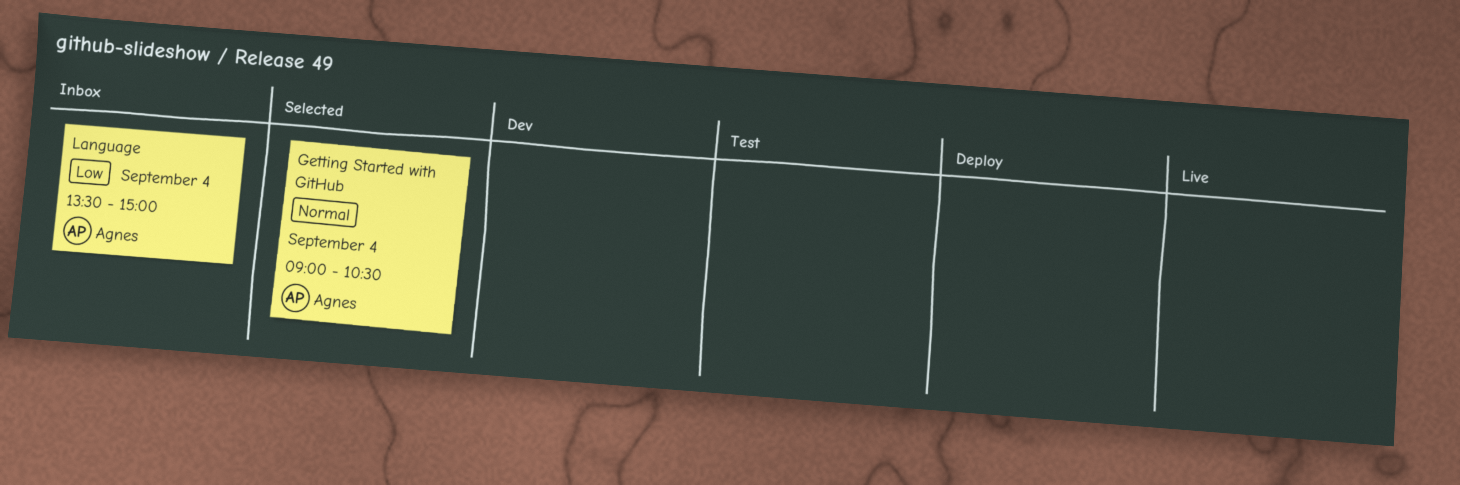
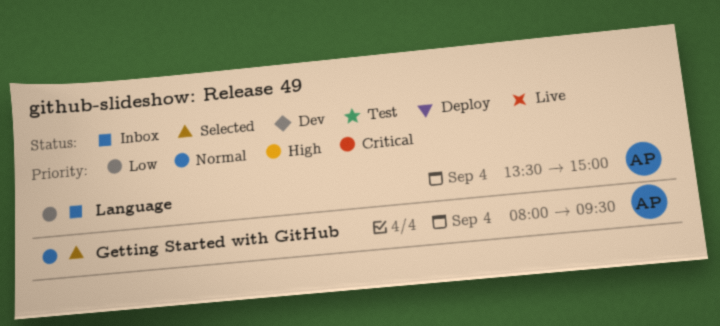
Getting Started with GitHub, begins: 09:00 -> 08:00
Getting Started with GitHub, ends: 10:30 -> 09:30

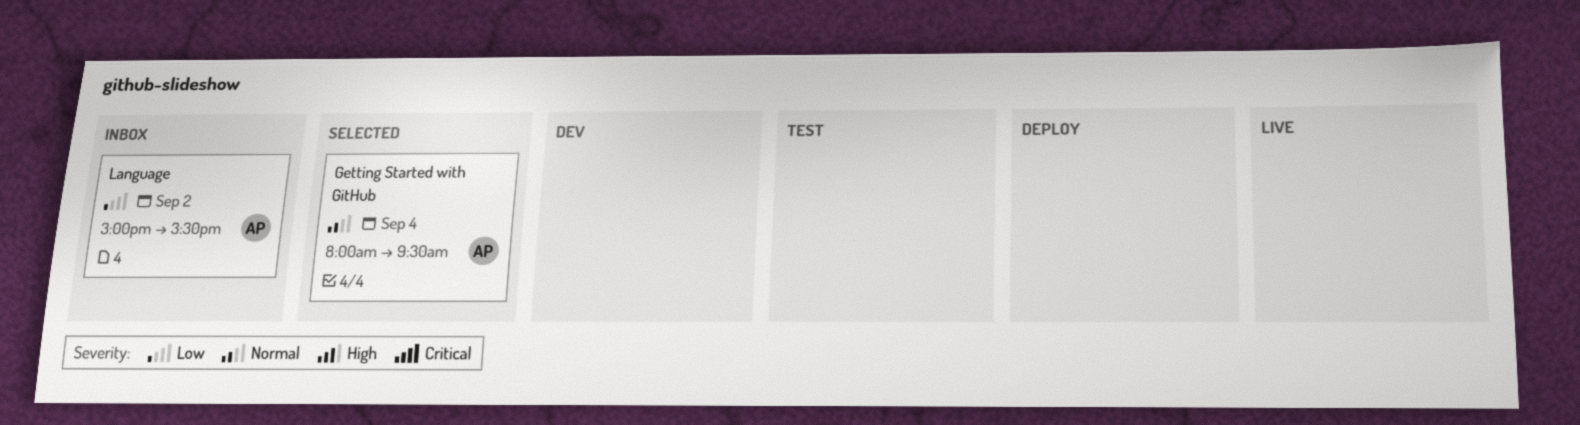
Language, day: Sep 4 -> Sep 2
Language, begins: 13:30 -> 15:00
Language, ends: 15:00 -> 15:30

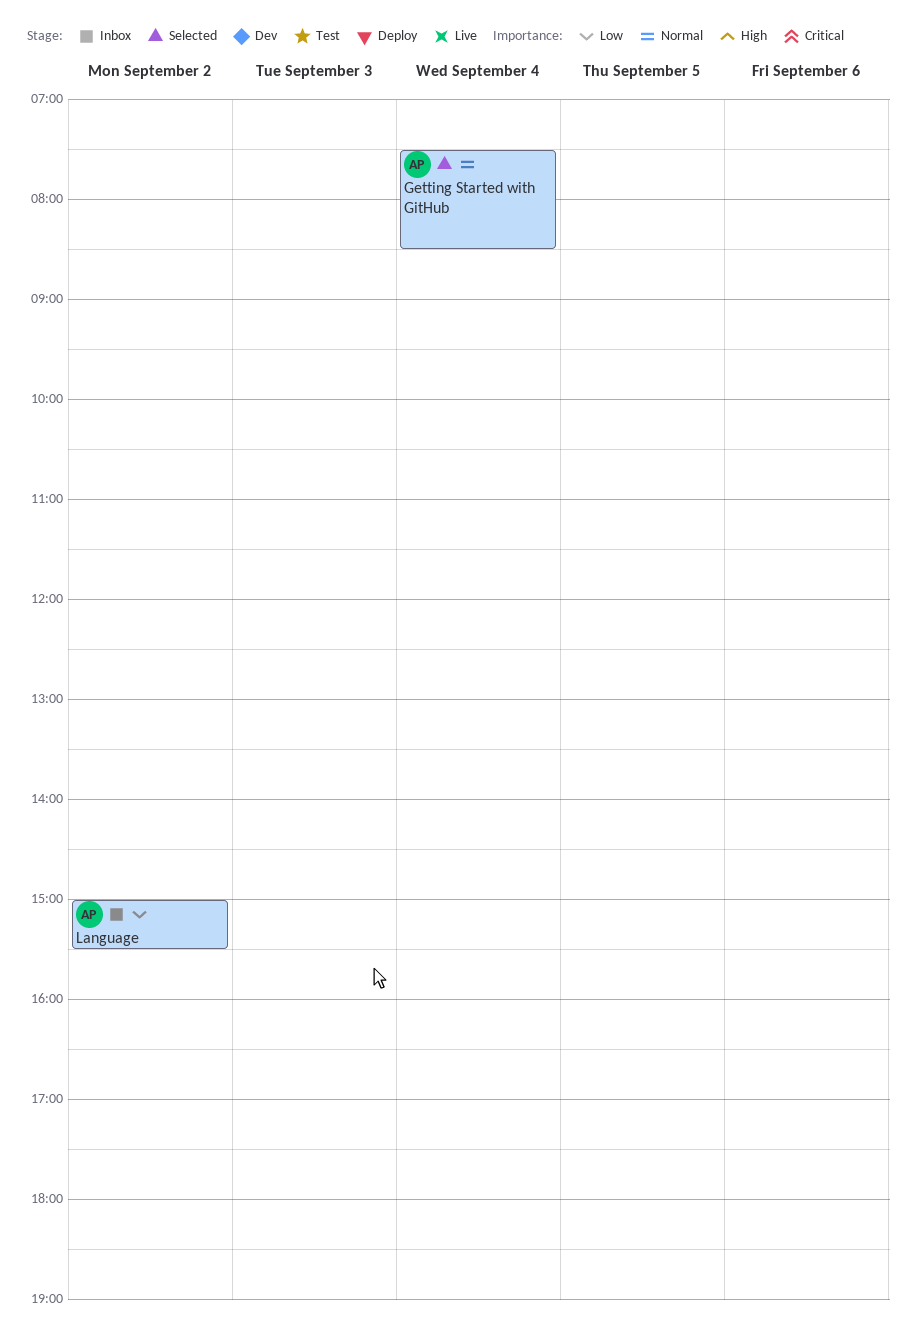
Getting Started with GitHub, begins: 08:00 -> 07:30
Getting Started with GitHub, ends: 09:30 -> 08:30

